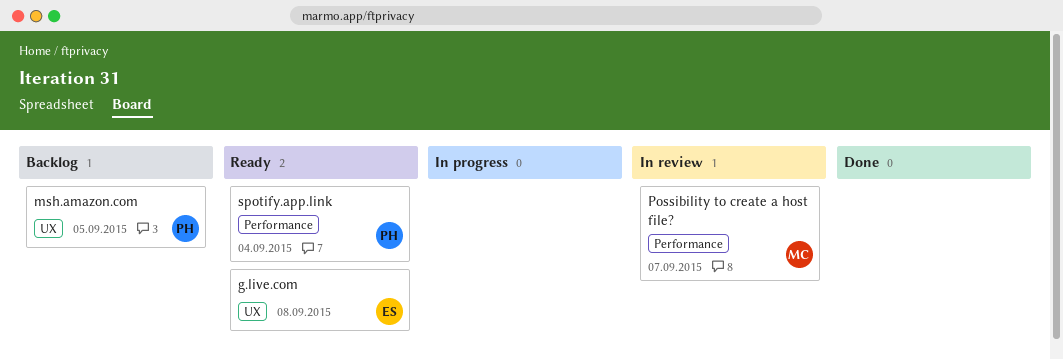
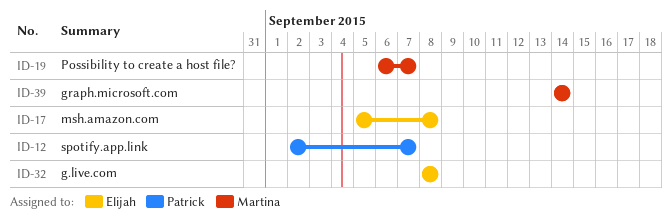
graph.microsoft.com: none -> present
msh.amazon.com, owner: Patrick -> Elijah
msh.amazon.com, due: Sep 5 -> Sep 8
spotify.app.link, due: Sep 4 -> Sep 7

